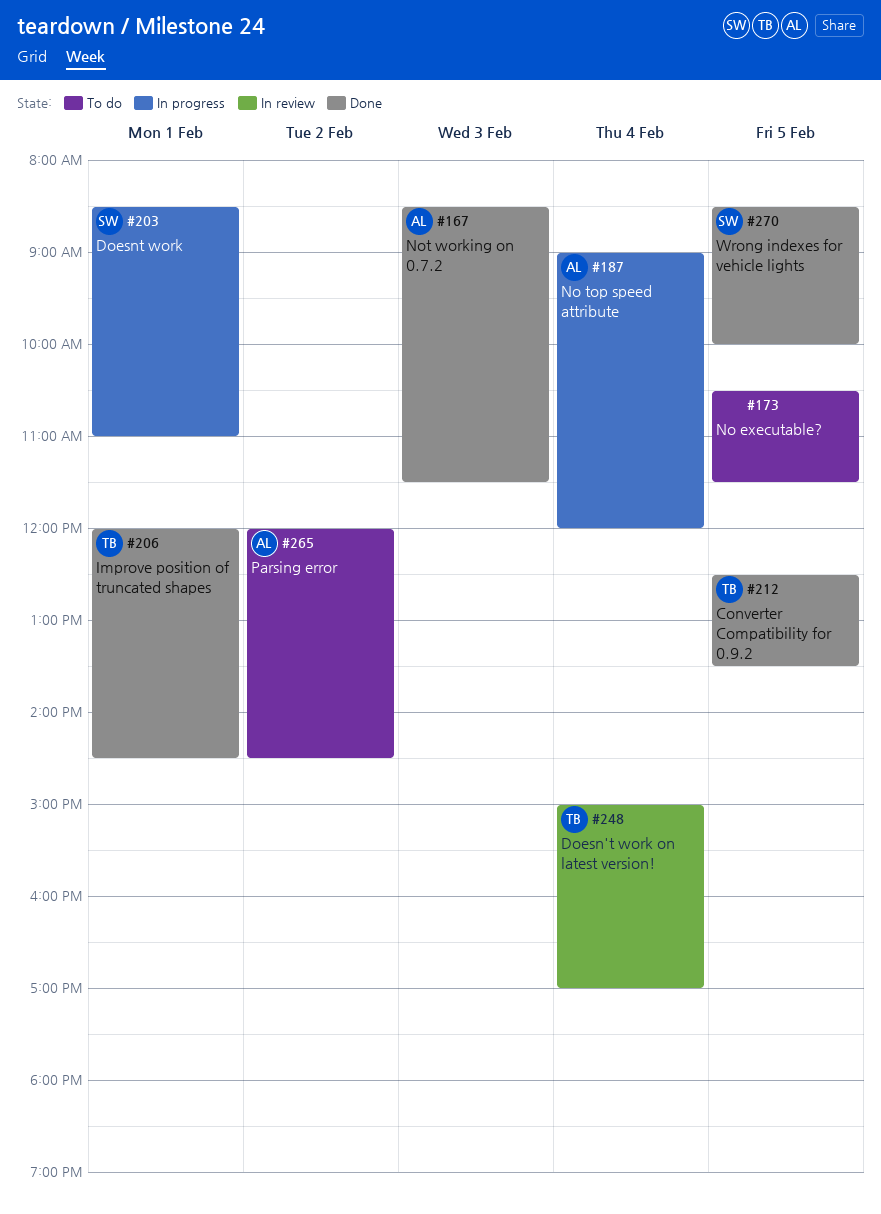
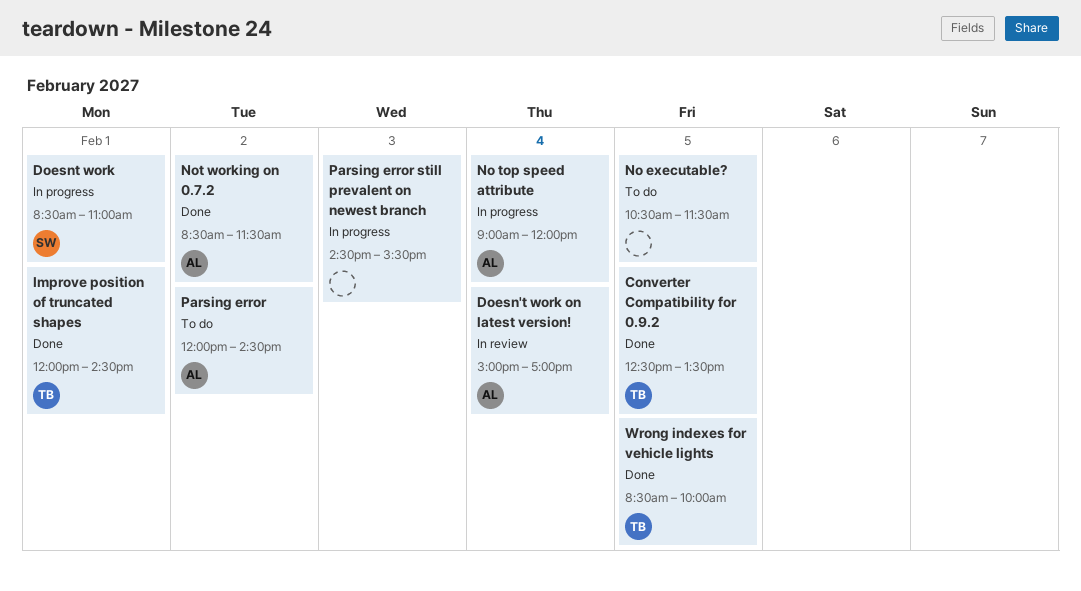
Doesn't work on latest version!, owner: TB -> AL
Not working on 0.7.2, day: Feb 3 -> Feb 2
Parsing error still prevalent on newest branch: none -> present
Wrong indexes for vehicle lights, owner: SW -> TB

